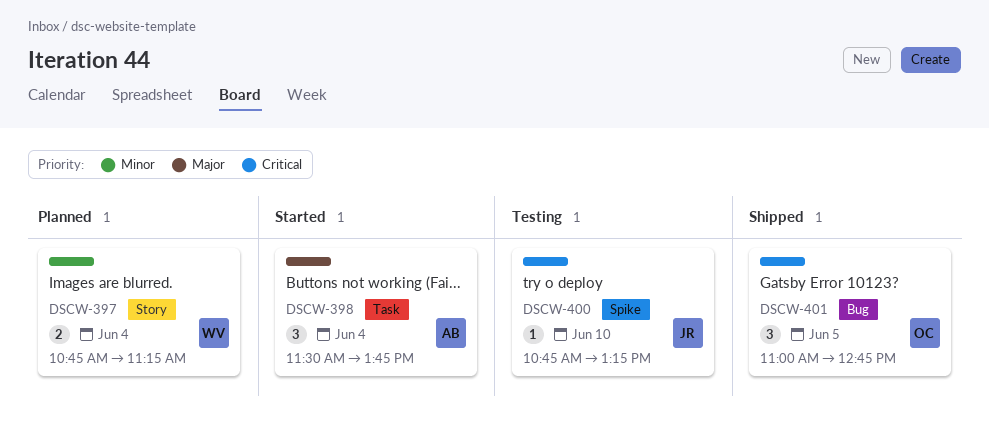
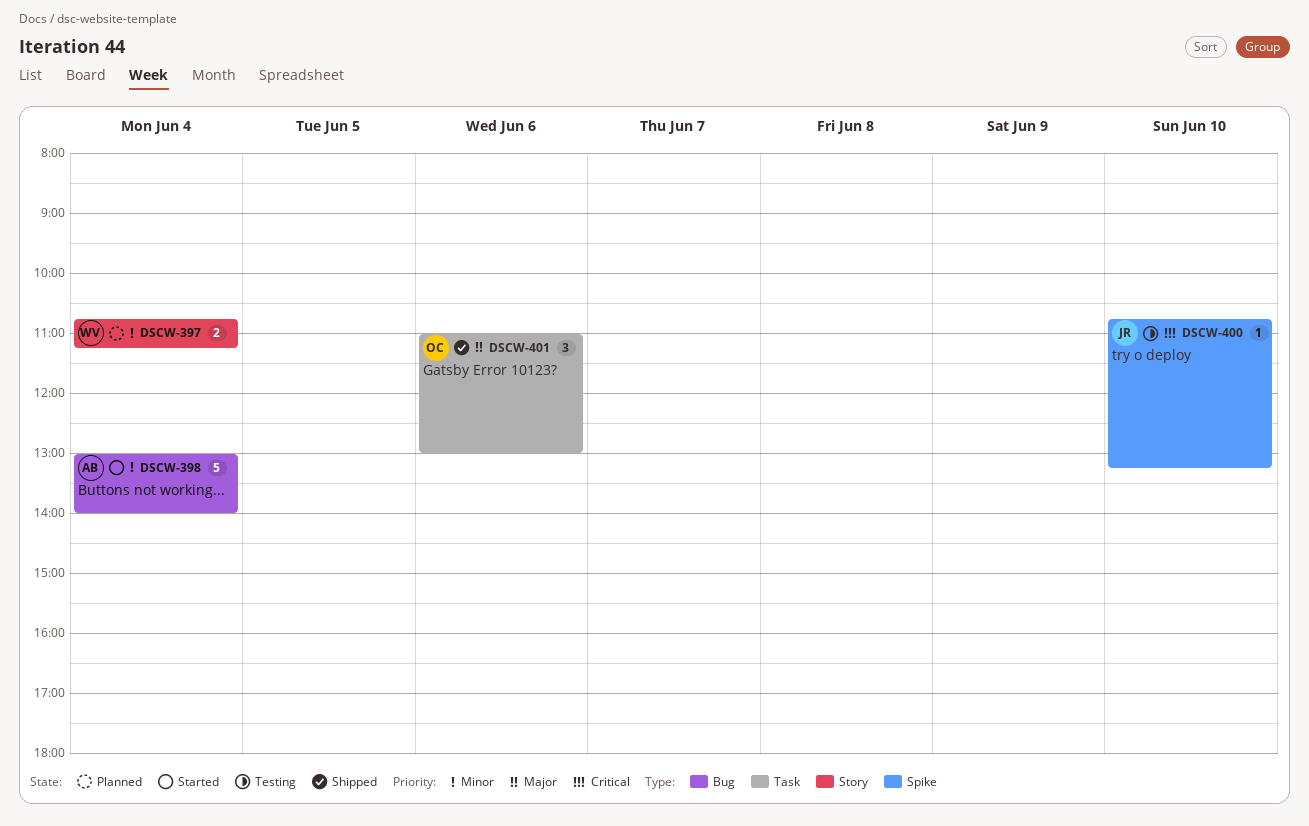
DSCW-398, priority: Major -> Minor
DSCW-398, label: Task -> Bug
DSCW-398, estimate: 3 -> 5
DSCW-398, begins: 11:30 -> 13:00
DSCW-398, ends: 13:45 -> 14:00
DSCW-401, priority: Critical -> Major
DSCW-401, label: Bug -> Task
DSCW-401, day: Jun 5 -> Jun 6
DSCW-401, ends: 12:45 -> 13:00

